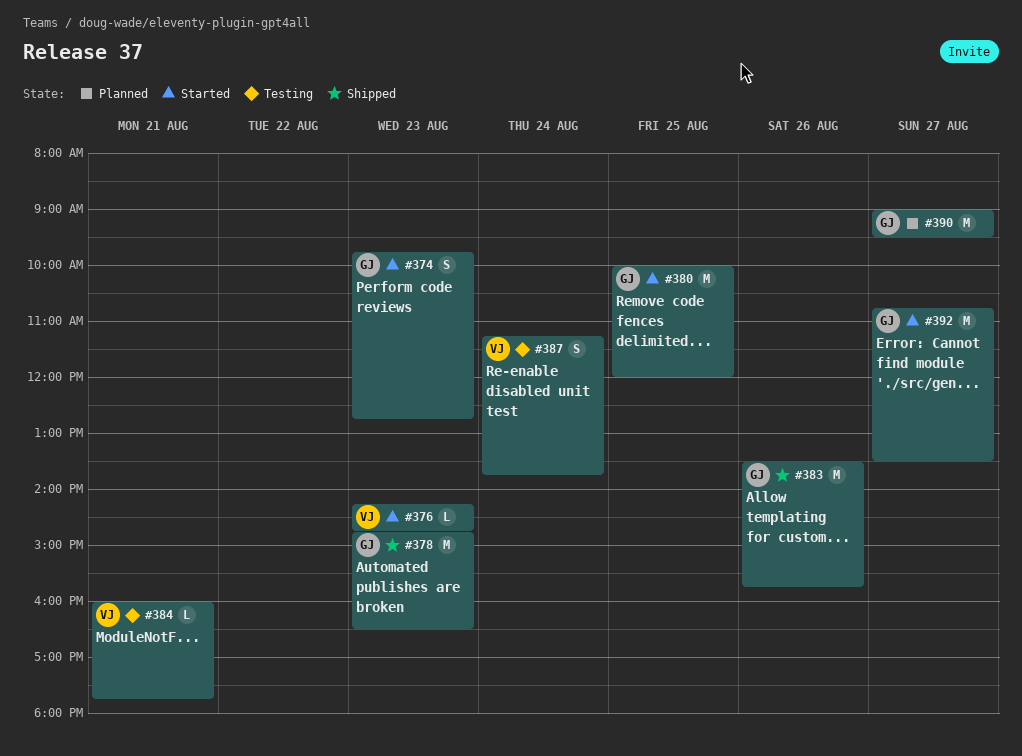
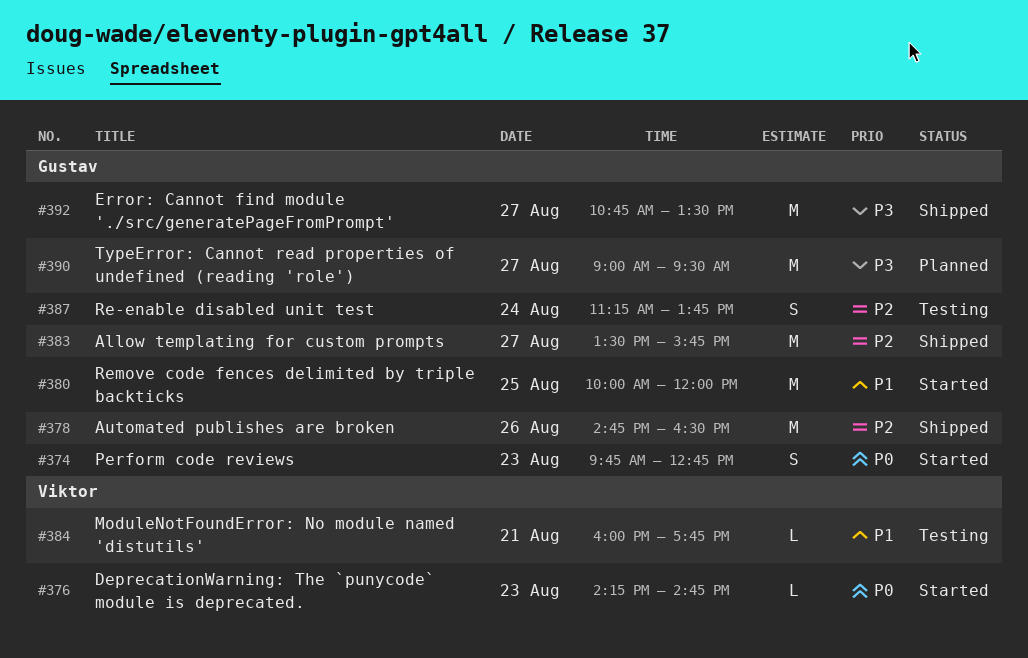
#378, day: Aug 23 -> Aug 26
#383, day: Aug 26 -> Aug 27
#387, owner: Viktor -> Gustav
#392, status: Started -> Shipped

